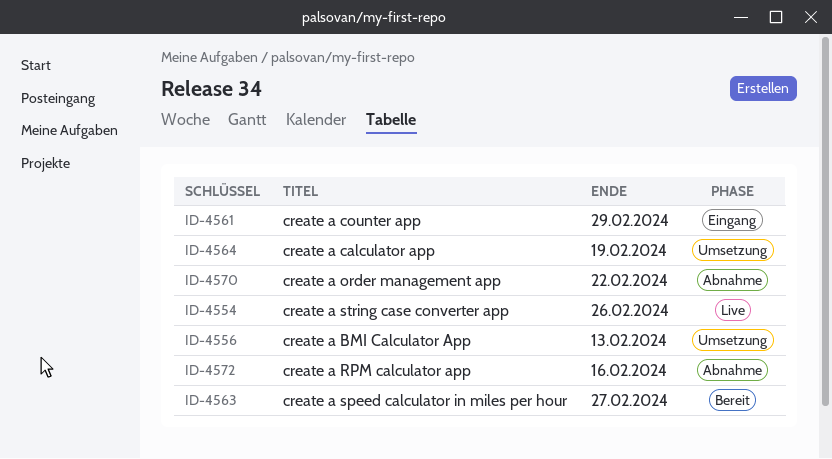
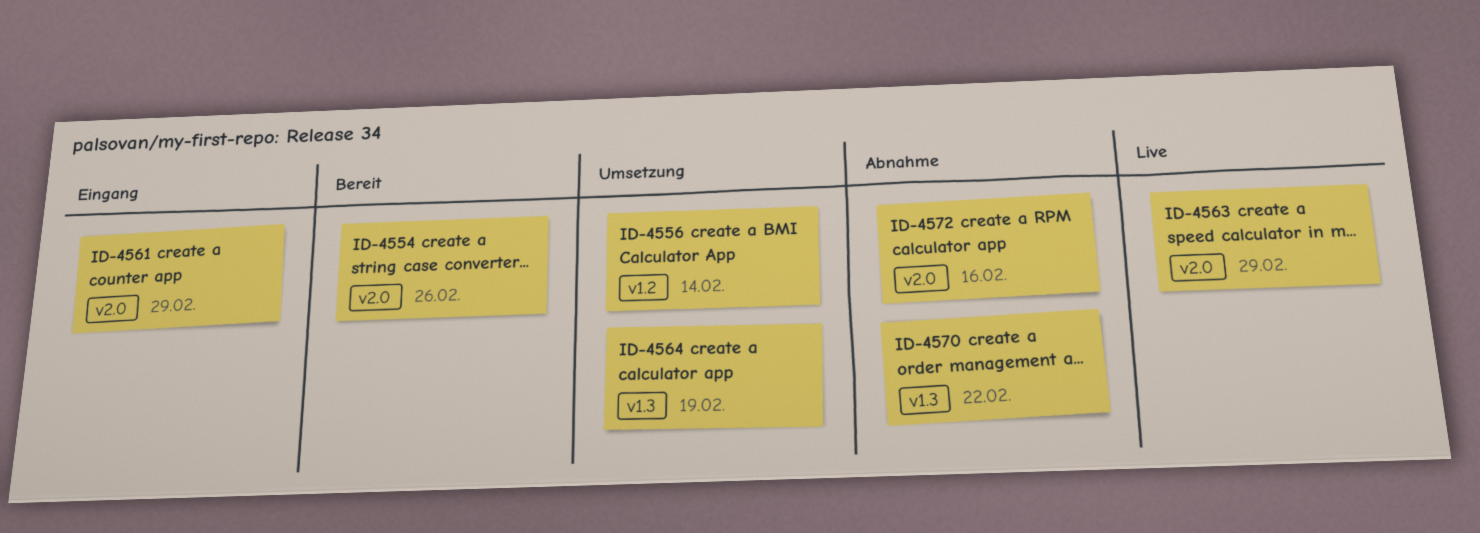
ID-4554, status: Live -> Bereit
ID-4556, due: Feb 13 -> Feb 14
ID-4563, status: Bereit -> Live
ID-4563, due: Feb 27 -> Feb 29

